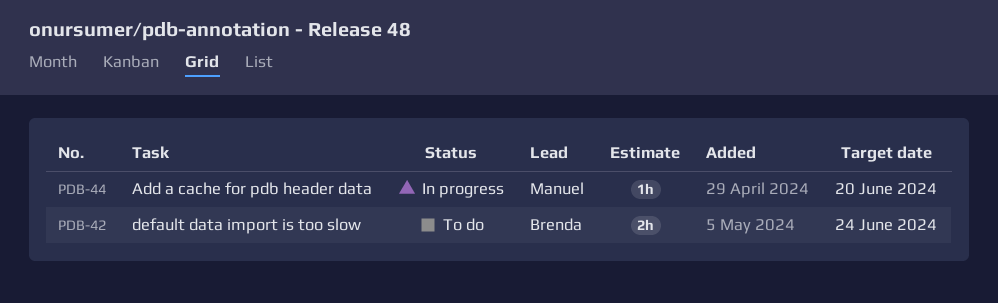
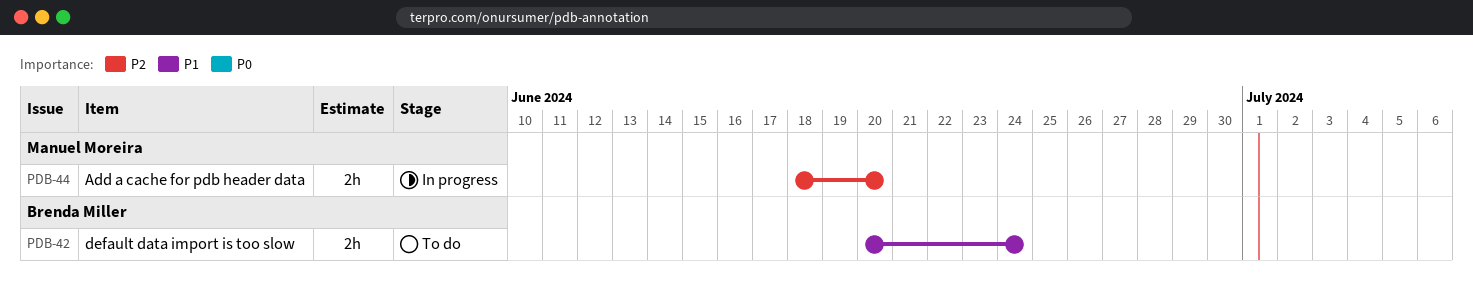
PDB-44, estimate: 1h -> 2h

